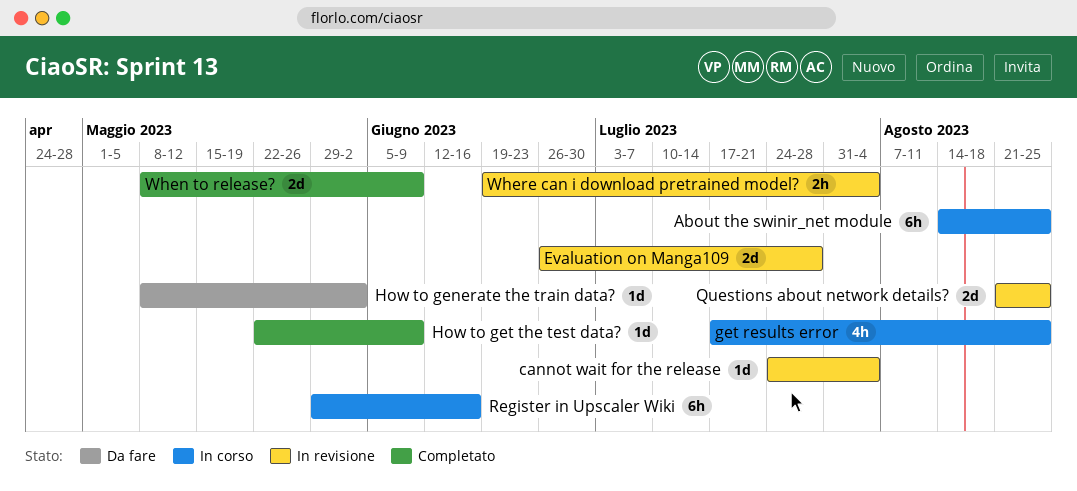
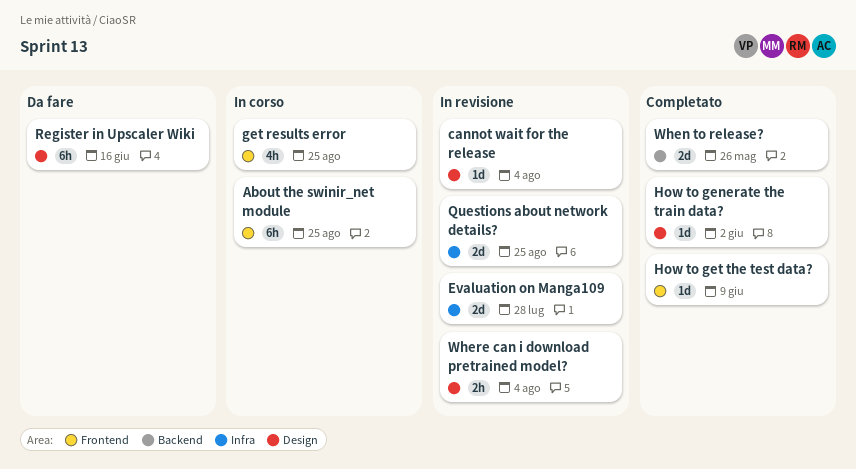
How to generate the train data?, status: Da fare -> Completato
Register in Upscaler Wiki, status: In corso -> Da fare
When to release?, due: Jun 9 -> May 26

